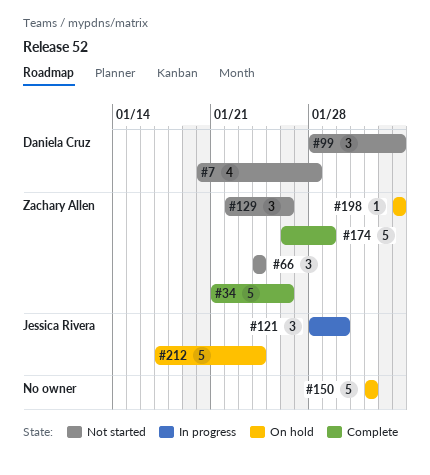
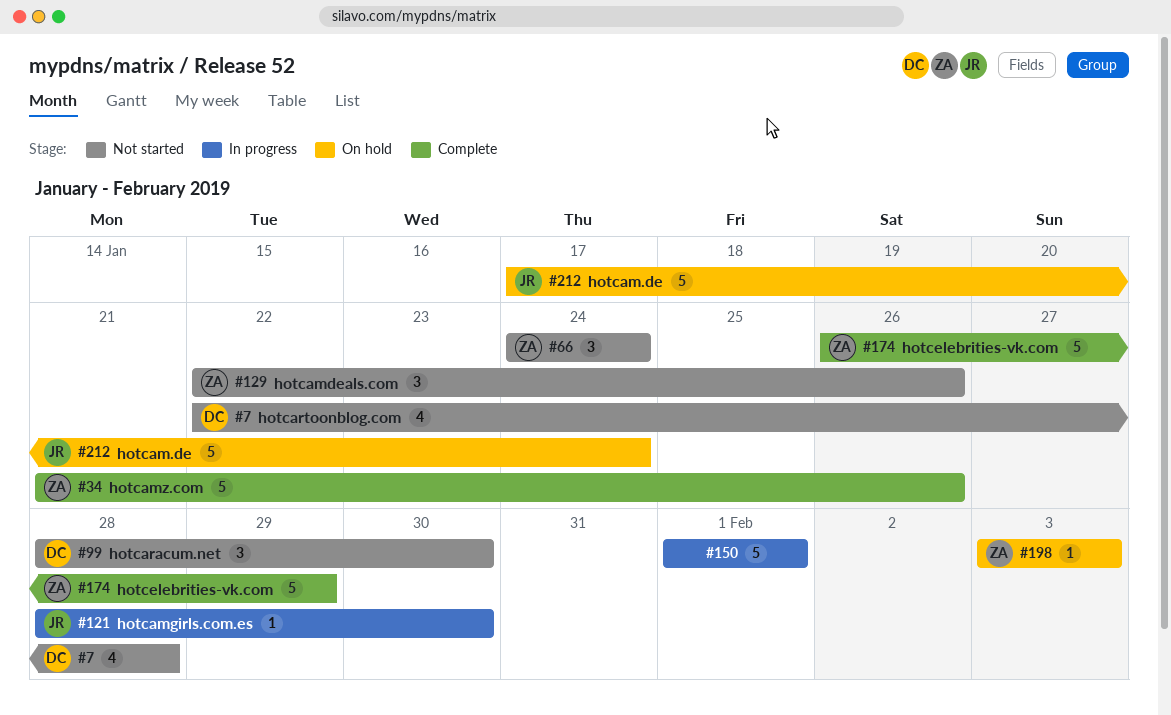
#7, start: Jan 20 -> Jan 22
#99, due: Feb 3 -> Jan 30
#121, estimate: 3 -> 1
#150, status: On hold -> In progress

